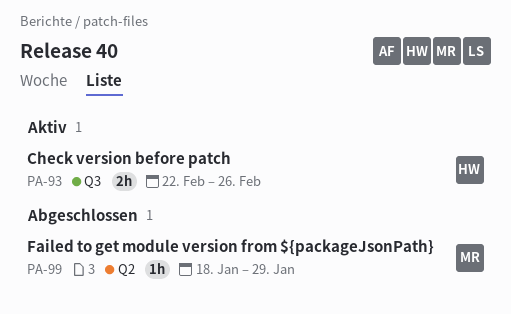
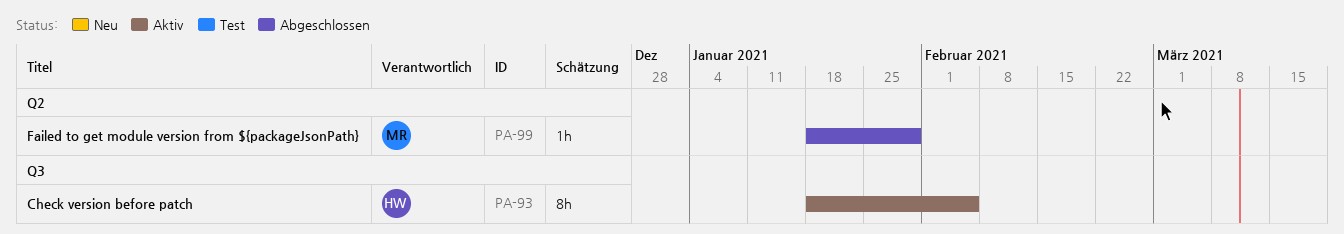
PA-93, estimate: 2h -> 8h
PA-93, start: Feb 22 -> Jan 18
PA-93, due: Feb 26 -> Feb 5

